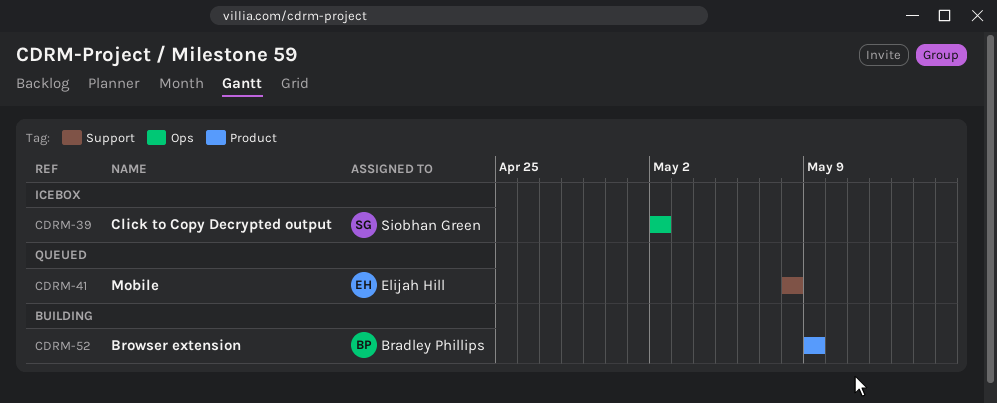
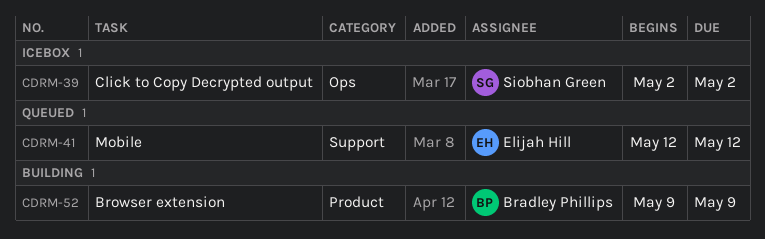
CDRM-41, start: May 8 -> May 12
CDRM-41, due: May 8 -> May 12

